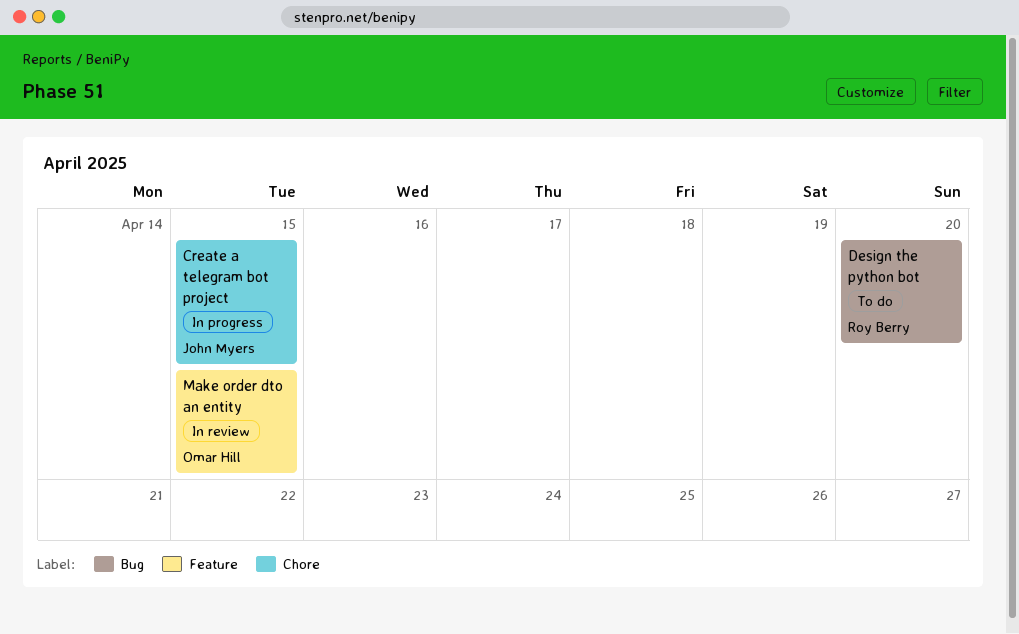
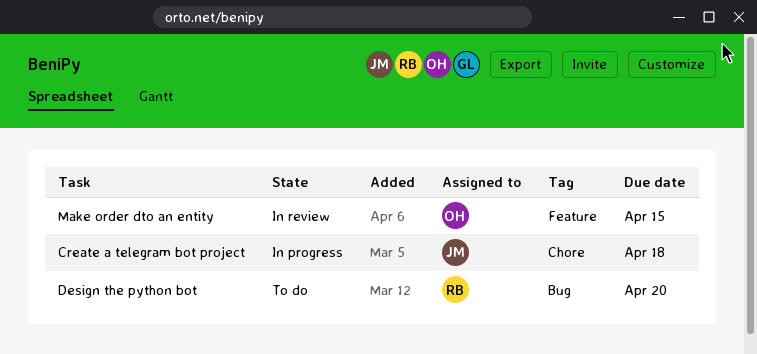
Create a telegram bot project, due: Apr 15 -> Apr 18

